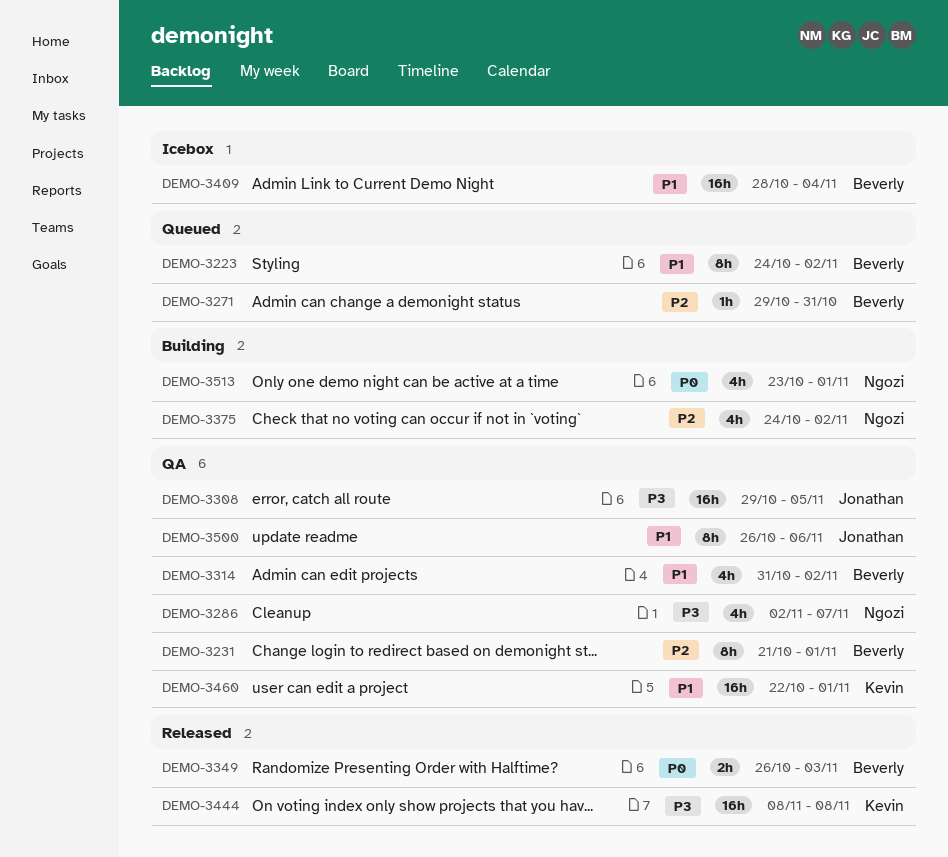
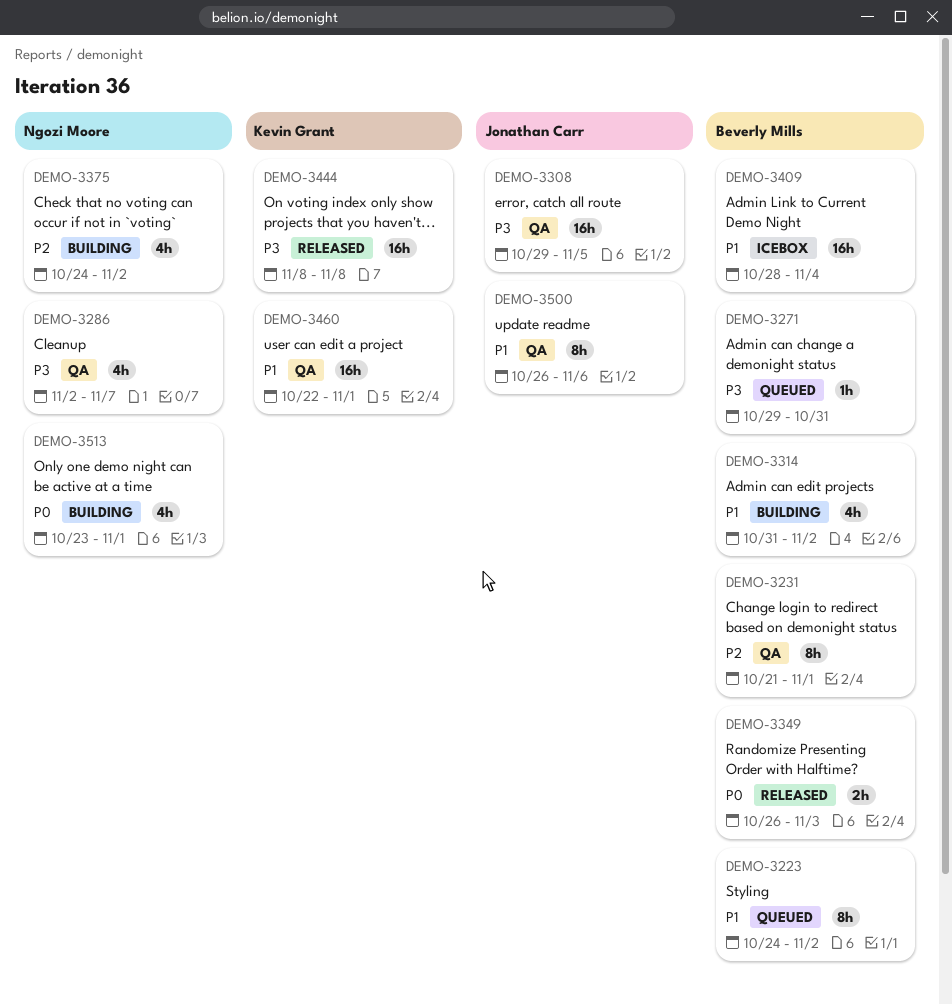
DEMO-3271, priority: P2 -> P3
DEMO-3314, status: QA -> Building

